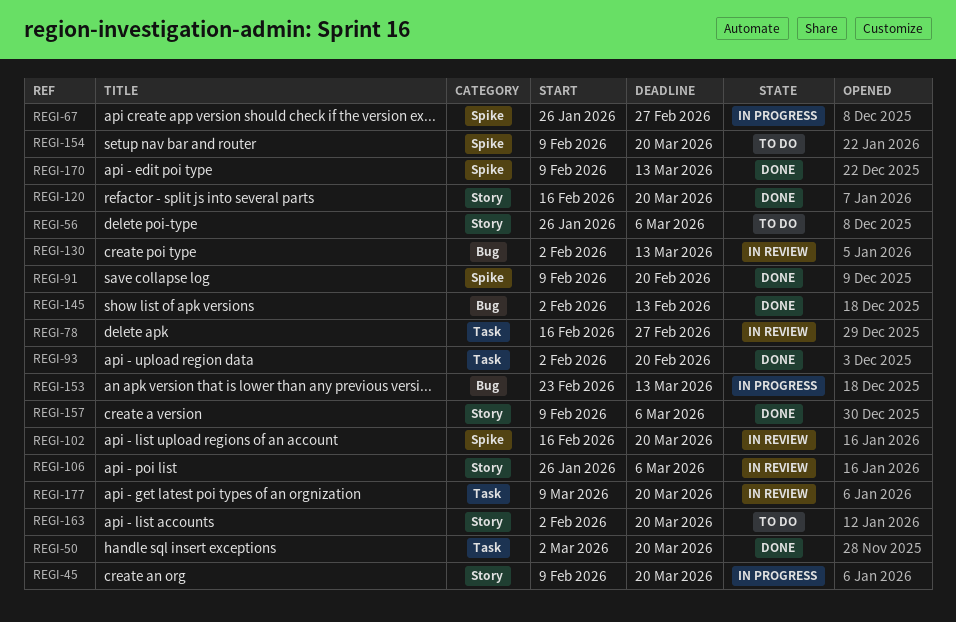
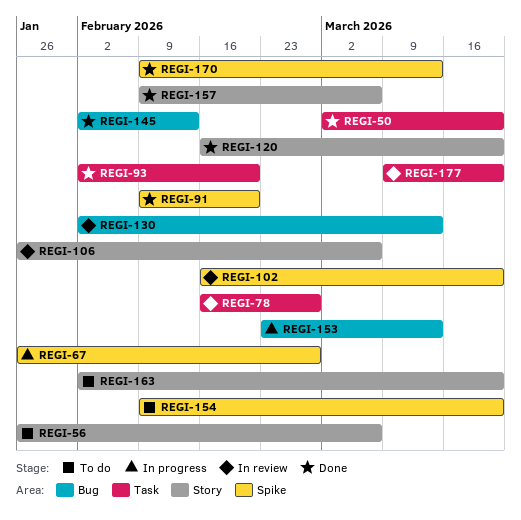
REGI-45: present -> none

